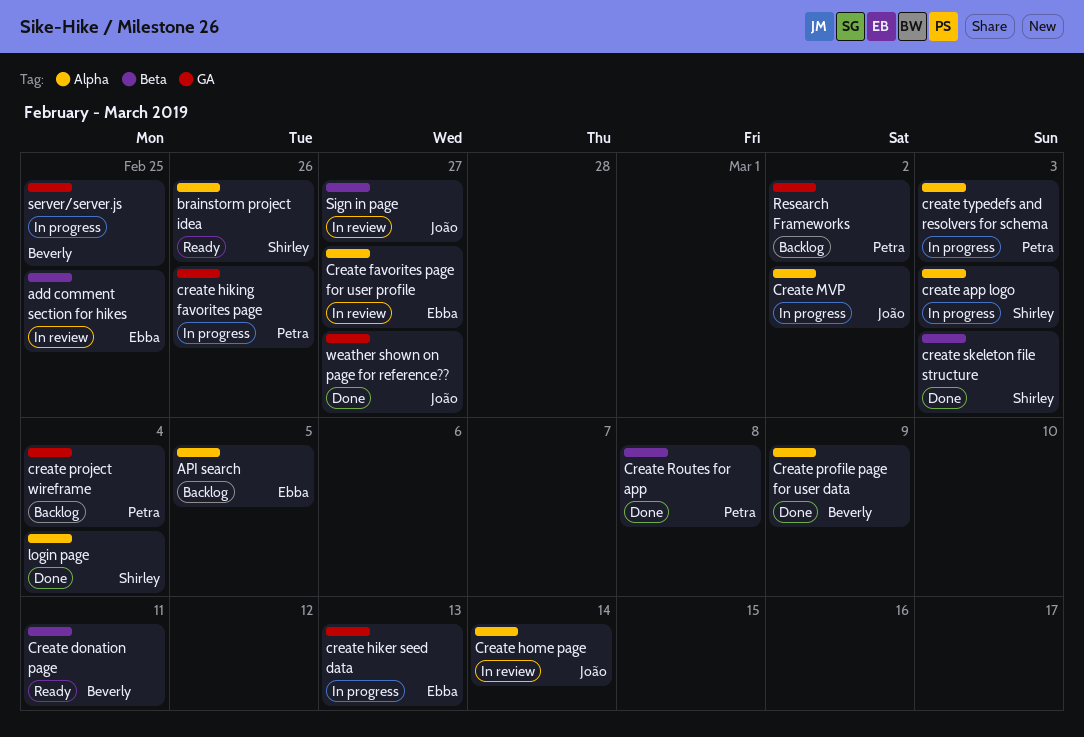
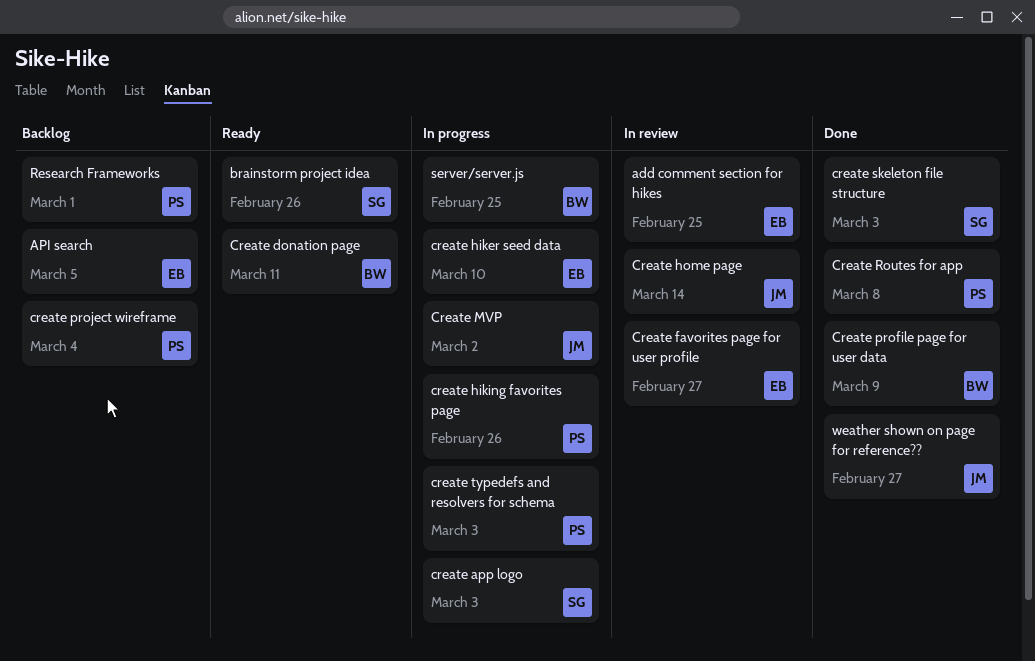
create hiker seed data, due: Mar 13 -> Mar 10
login page: present -> none
Research Frameworks, due: Mar 2 -> Mar 1
Sign in page: present -> none

